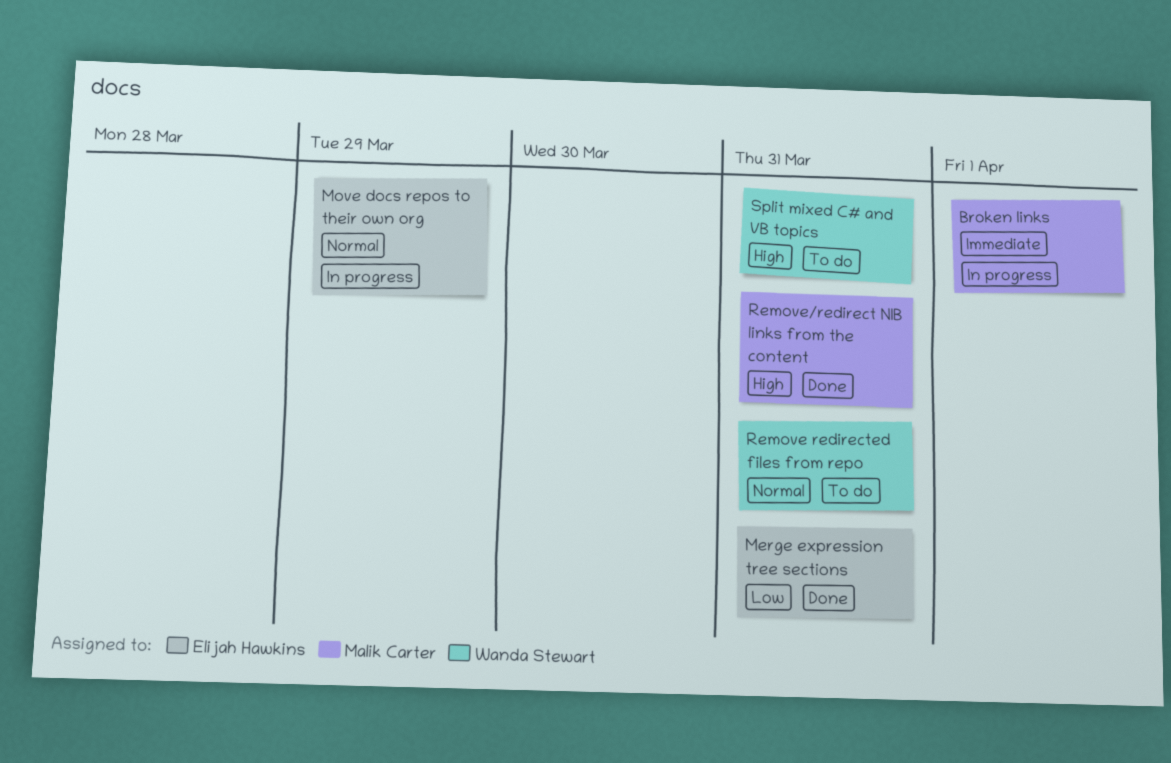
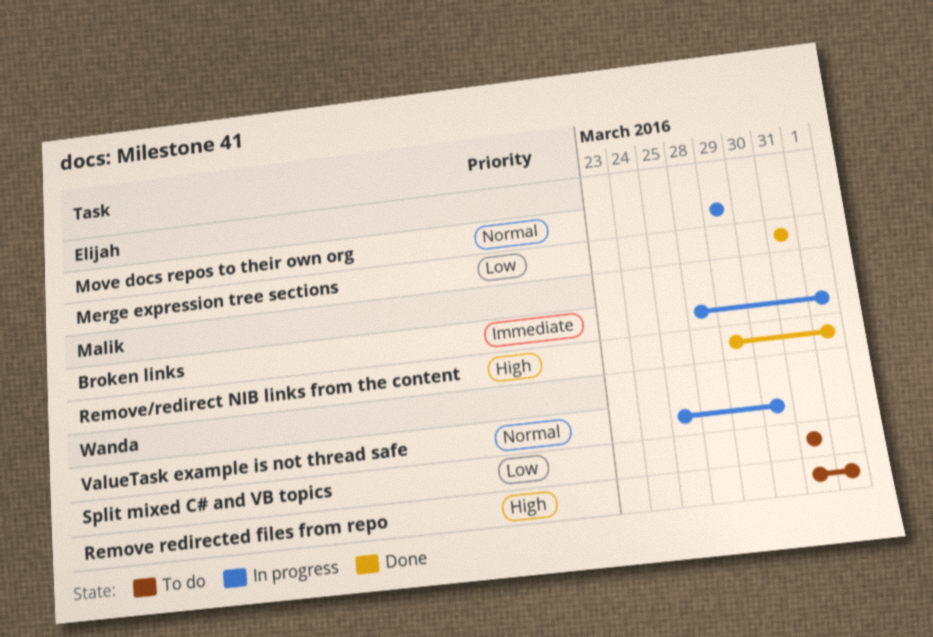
Remove redirected files from repo, priority: Normal -> High
Remove redirected files from repo, due: Mar 31 -> Apr 1
Remove/redirect NIB links from the content, due: Mar 31 -> Apr 1
Split mixed C# and VB topics, priority: High -> Low
ValueTask example is not thread safe: none -> present

